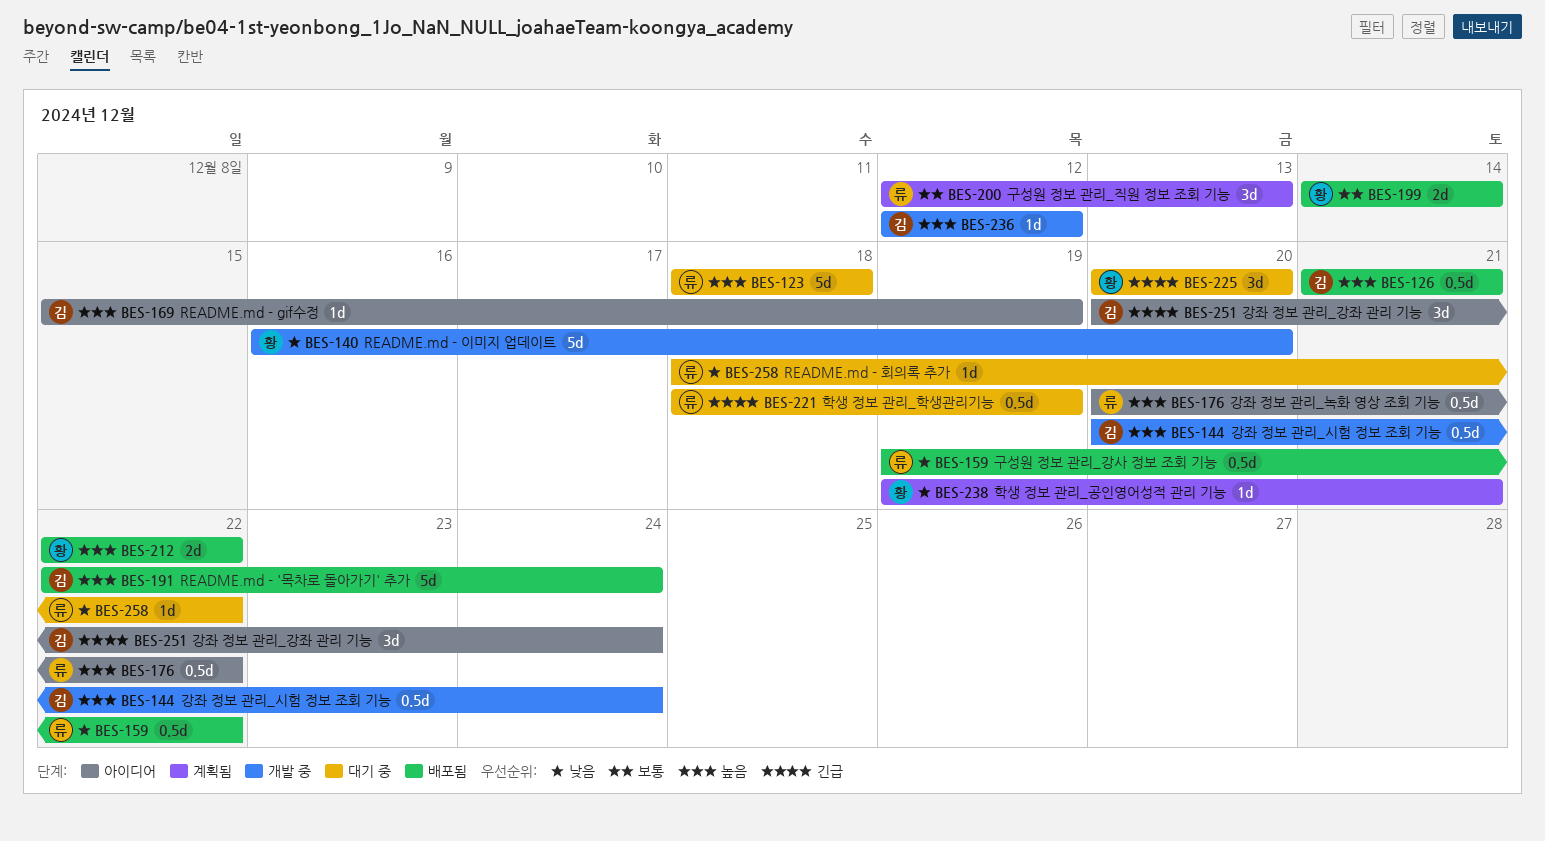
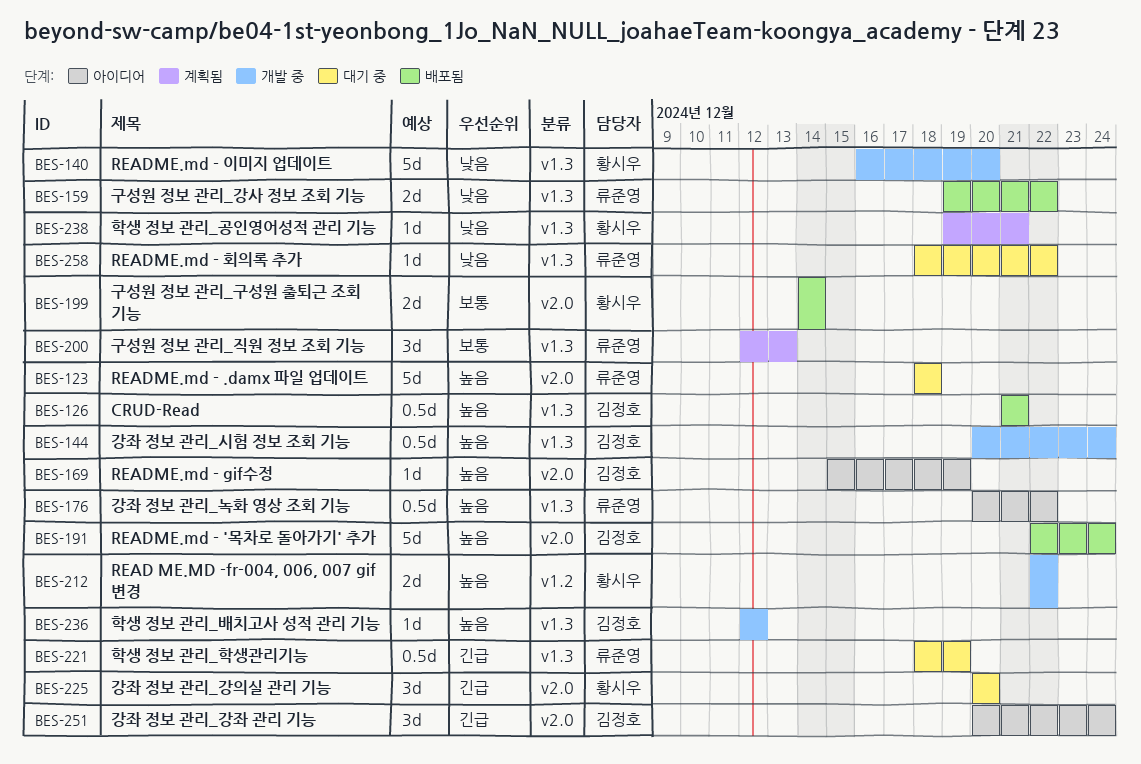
BES-159, estimate: 0.5d -> 2d
BES-212, status: 배포됨 -> 개발 중

